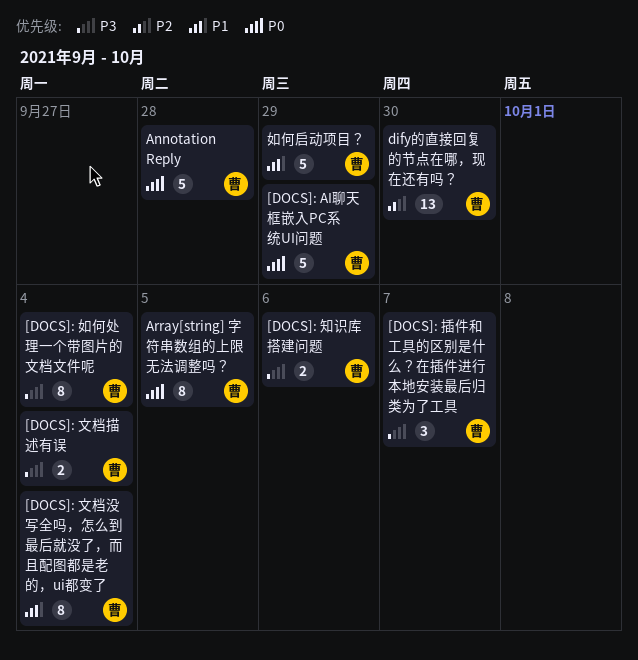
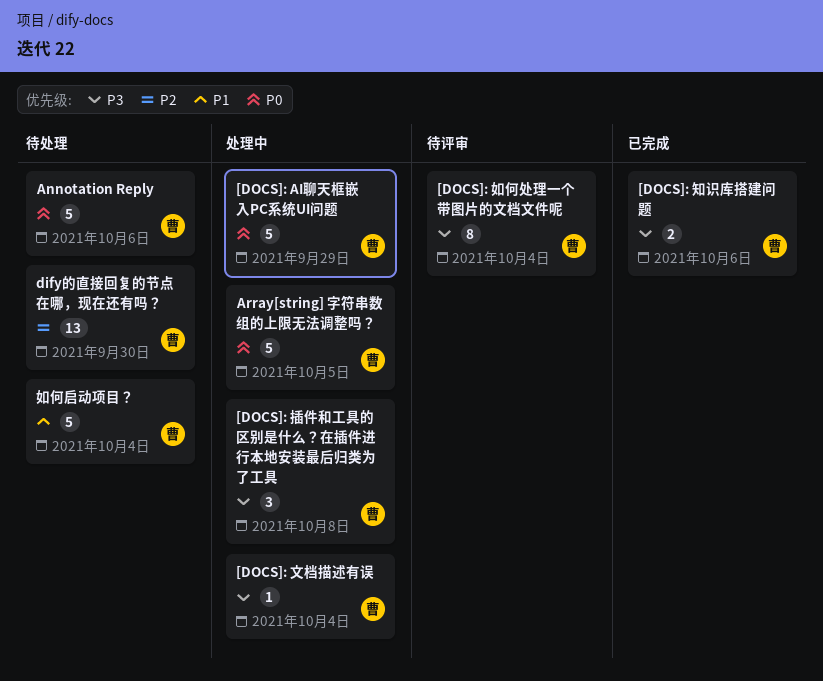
[DOCS]: 插件和工具的区别是什么？在插件进行本地安装最后归类为了工具, due: Oct 7 -> Oct 8
[DOCS]: 文档描述有误, estimate: 2 -> 1
[DOCS]: 文档没写全吗，怎么到最后就没了，而且配图都是老的，ui都变了: present -> none
Annotation Reply, due: Sep 28 -> Oct 6
Array[string] 字符串数组的上限无法调整吗？, estimate: 8 -> 5
如何启动项目？, due: Sep 29 -> Oct 4

